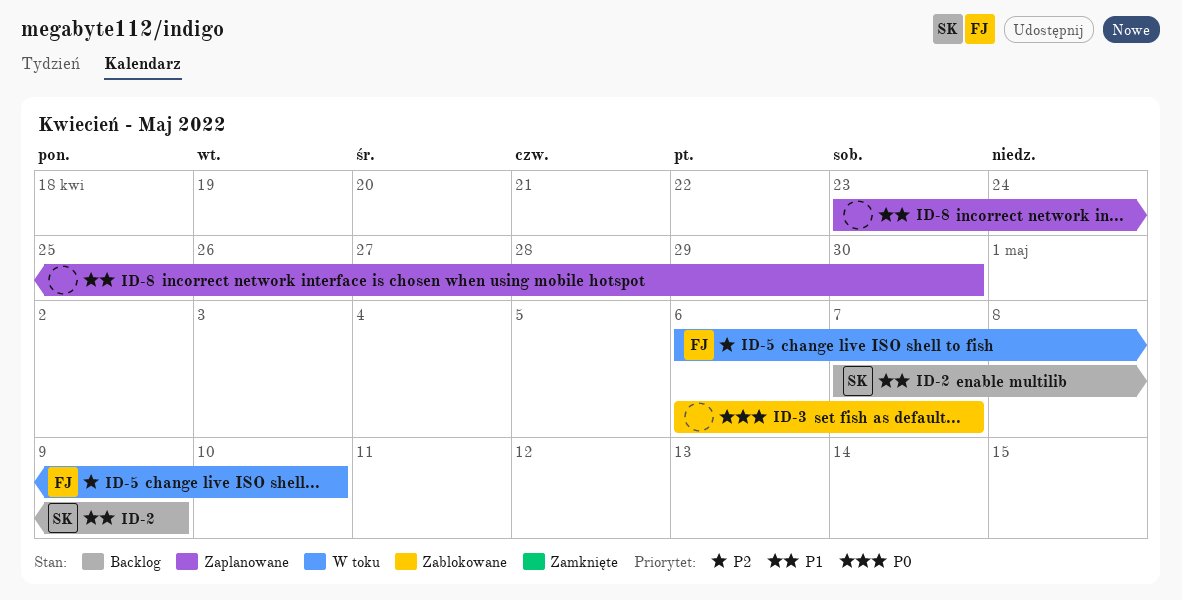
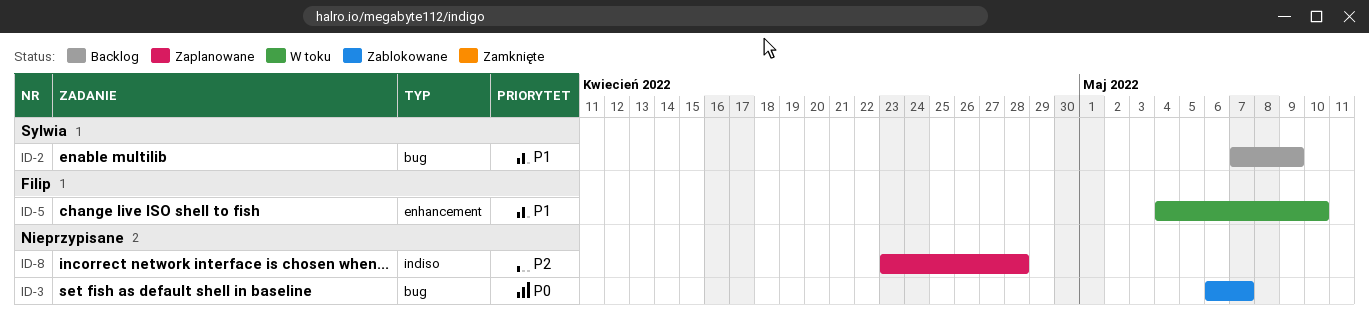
ID-5, priority: P2 -> P1
ID-5, start: May 6 -> May 4
ID-8, priority: P1 -> P2
ID-8, due: Apr 30 -> Apr 28

